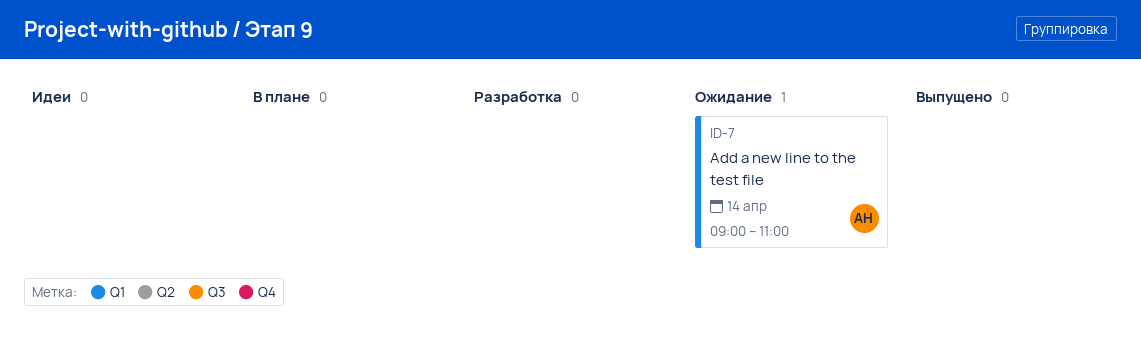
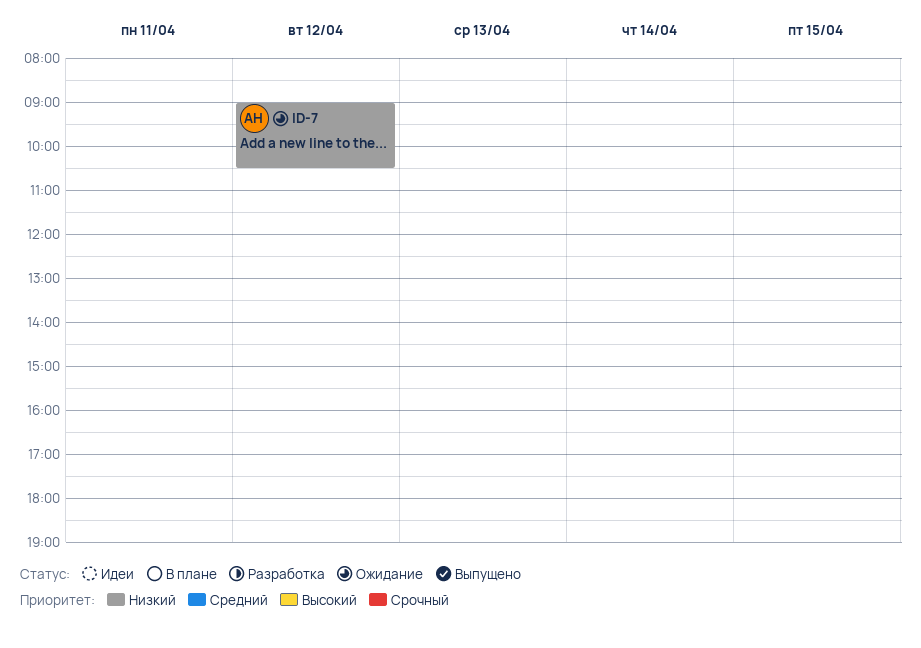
ID-7, day: Apr 14 -> Apr 12
ID-7, ends: 11:00 -> 10:30

